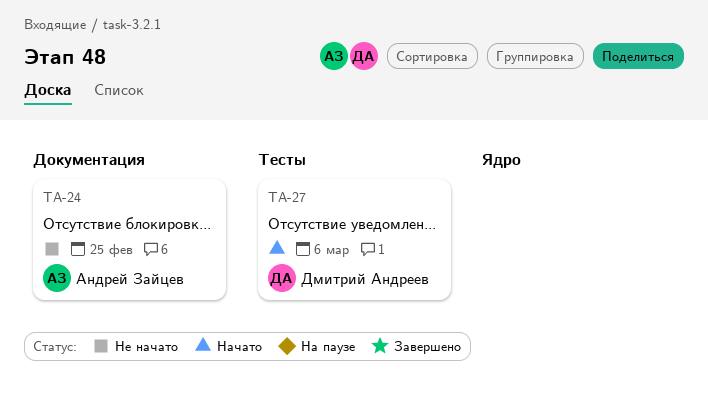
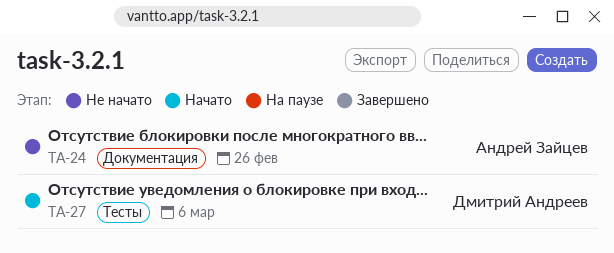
TA-24, due: Feb 25 -> Feb 26

